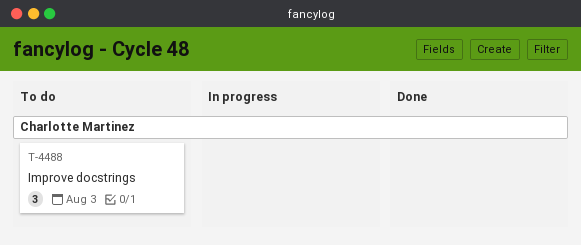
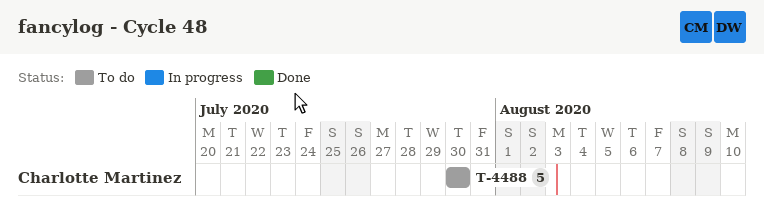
T-4488, estimate: 3 -> 5
T-4488, due: Aug 3 -> Jul 30

